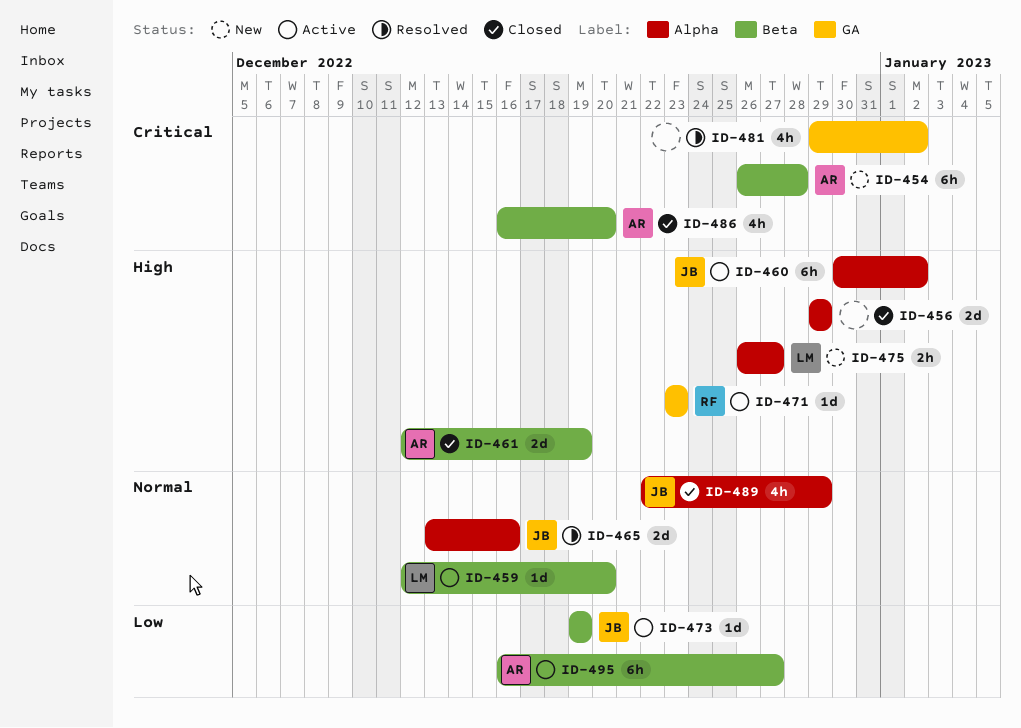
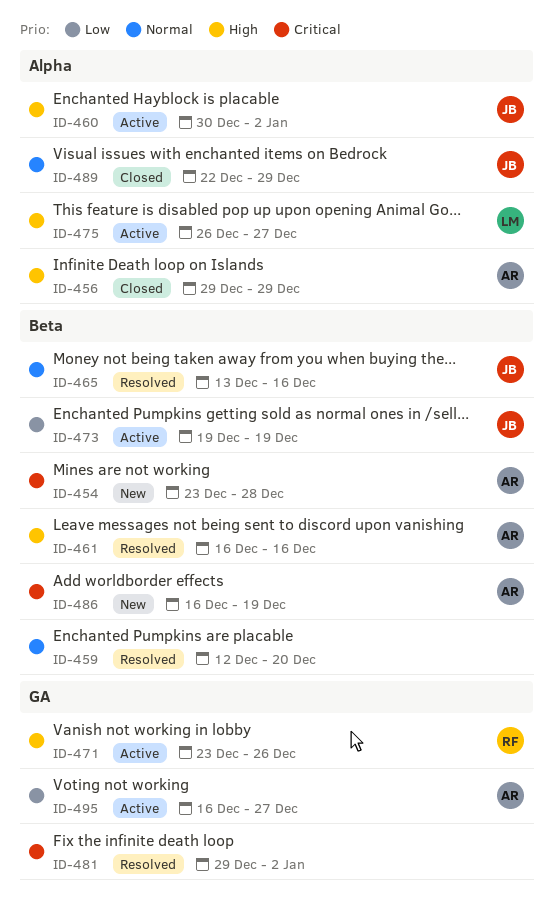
ID-454, start: Dec 26 -> Dec 23
ID-456, owner: none -> AR
ID-459, status: Active -> Resolved
ID-459, owner: LM -> none
ID-461, status: Closed -> Resolved
ID-461, start: Dec 12 -> Dec 16
ID-461, due: Dec 19 -> Dec 16
ID-465, label: Alpha -> Beta
ID-471, due: Dec 23 -> Dec 26
ID-475, status: New -> Active
ID-486, status: Closed -> New
ID-486, due: Dec 20 -> Dec 19
ID-495, label: Beta -> GA

